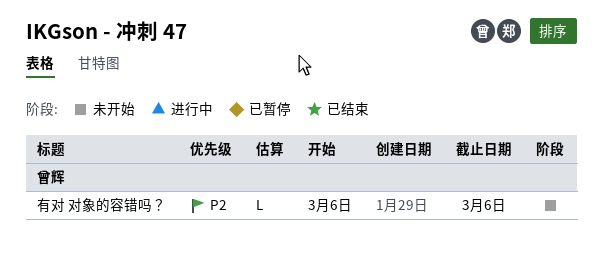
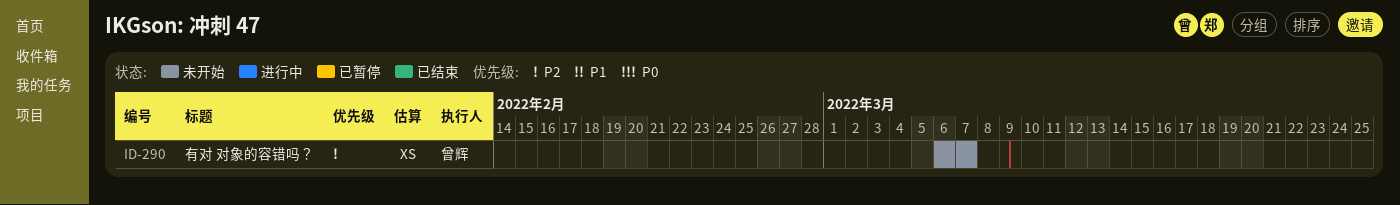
有对 对象的容错吗？, estimate: L -> XS
有对 对象的容错吗？, due: Mar 6 -> Mar 7

